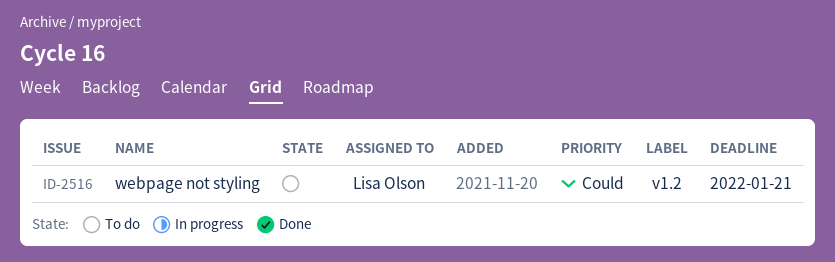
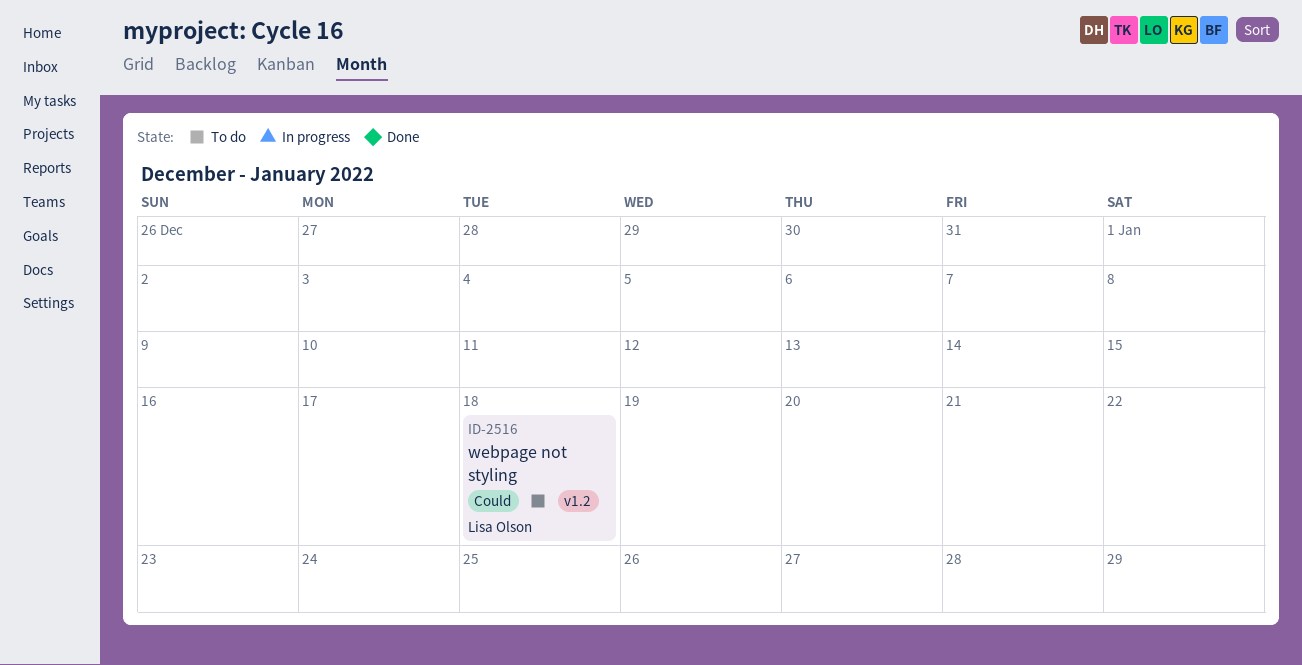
ID-2516, due: Jan 21 -> Jan 18

